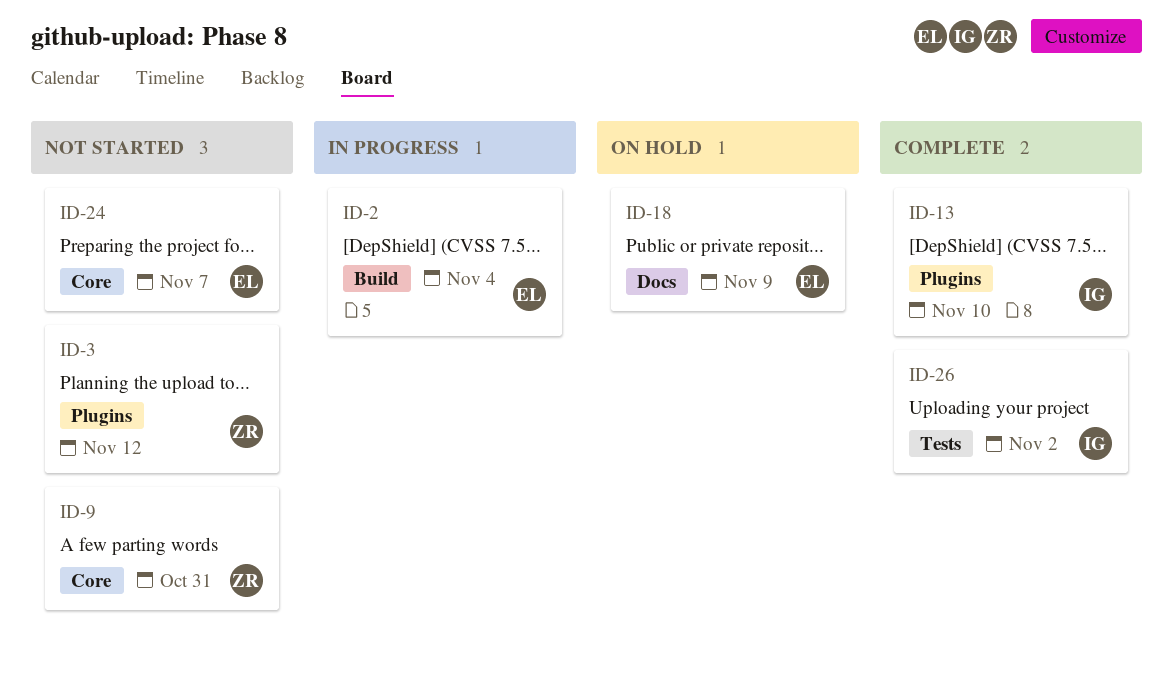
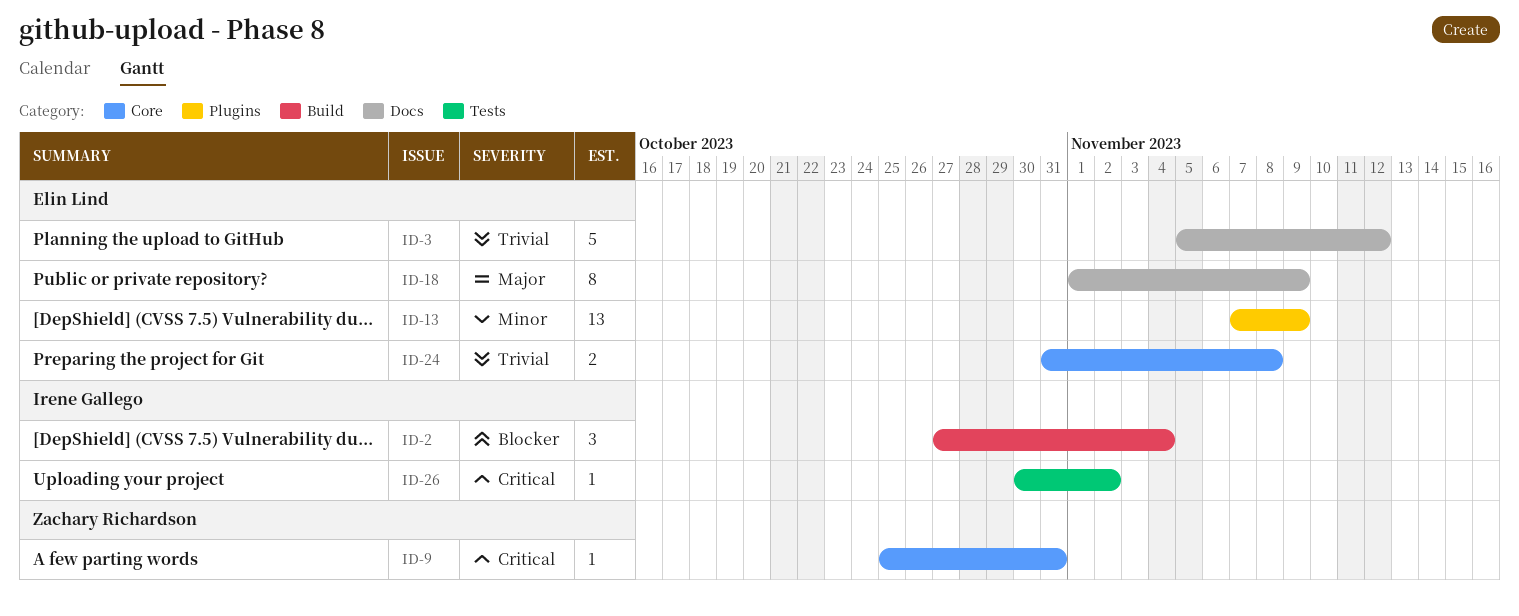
ID-2, owner: Elin Lind -> Irene Gallego
ID-3, owner: Zachary Richardson -> Elin Lind
ID-3, label: Plugins -> Docs
ID-13, owner: Irene Gallego -> Elin Lind
ID-13, due: Nov 10 -> Nov 9
ID-24, due: Nov 7 -> Nov 8

